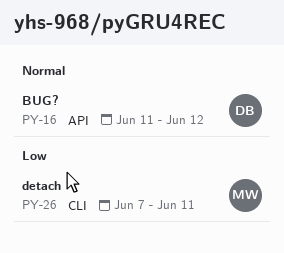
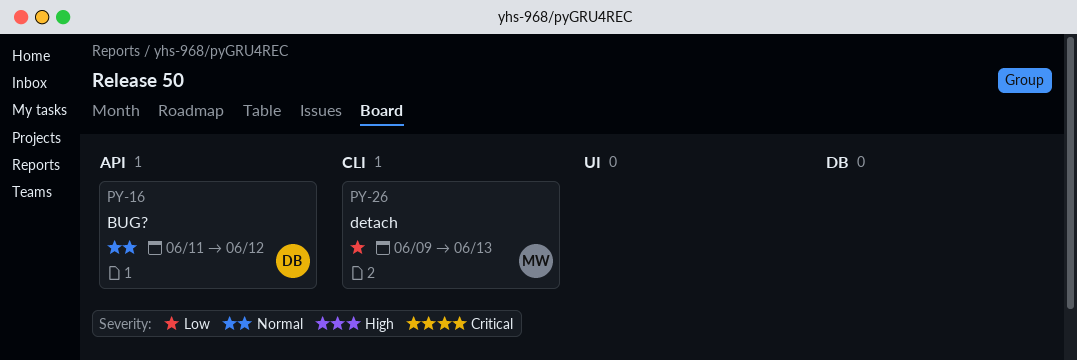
PY-26, start: Jun 7 -> Jun 9
PY-26, due: Jun 11 -> Jun 13

